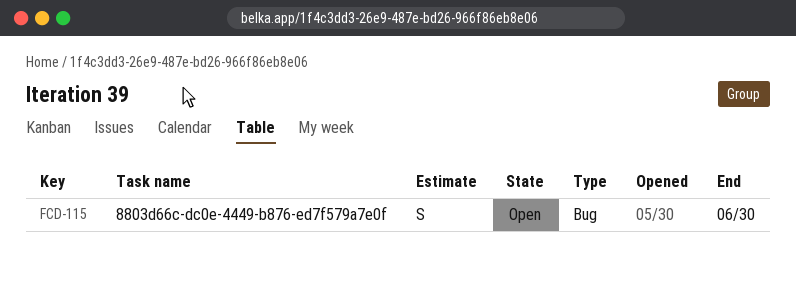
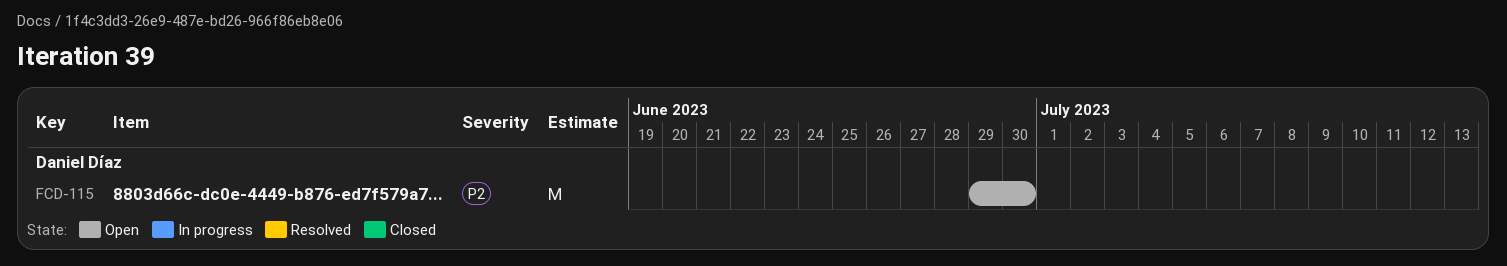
FCD-115, estimate: S -> M

